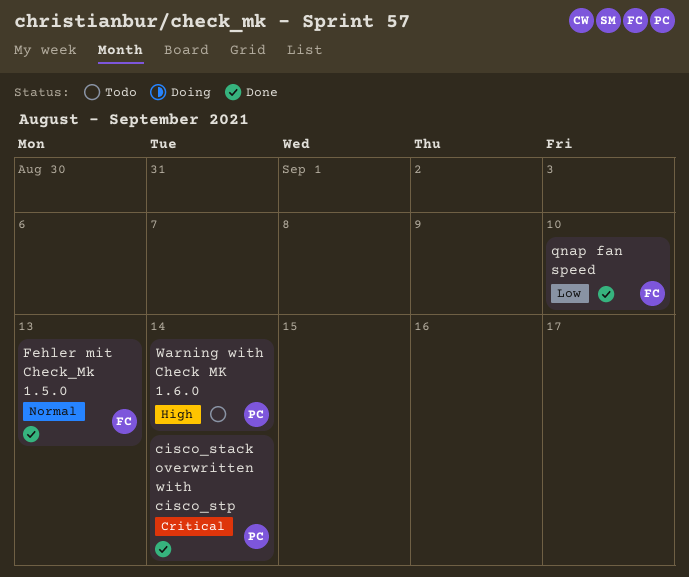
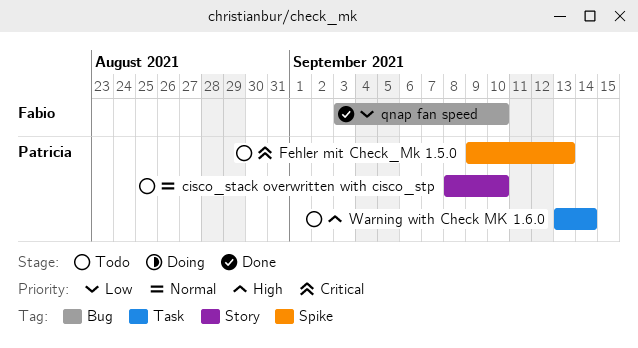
cisco_stack overwritten with cisco_stp, status: Done -> Todo
cisco_stack overwritten with cisco_stp, priority: Critical -> Normal
cisco_stack overwritten with cisco_stp, due: Sep 14 -> Sep 10
Fehler mit Check_Mk 1.5.0, status: Done -> Todo
Fehler mit Check_Mk 1.5.0, owner: Fabio -> Patricia
Fehler mit Check_Mk 1.5.0, priority: Normal -> Critical

